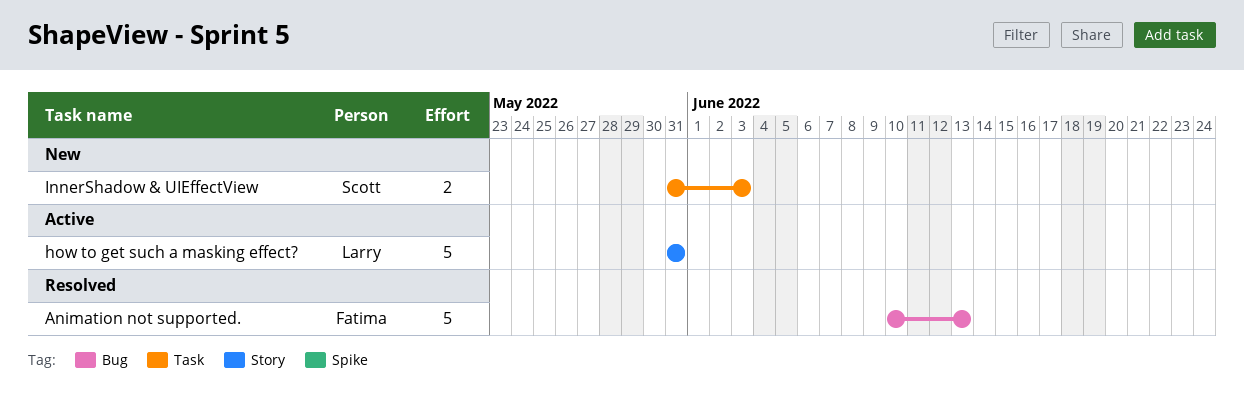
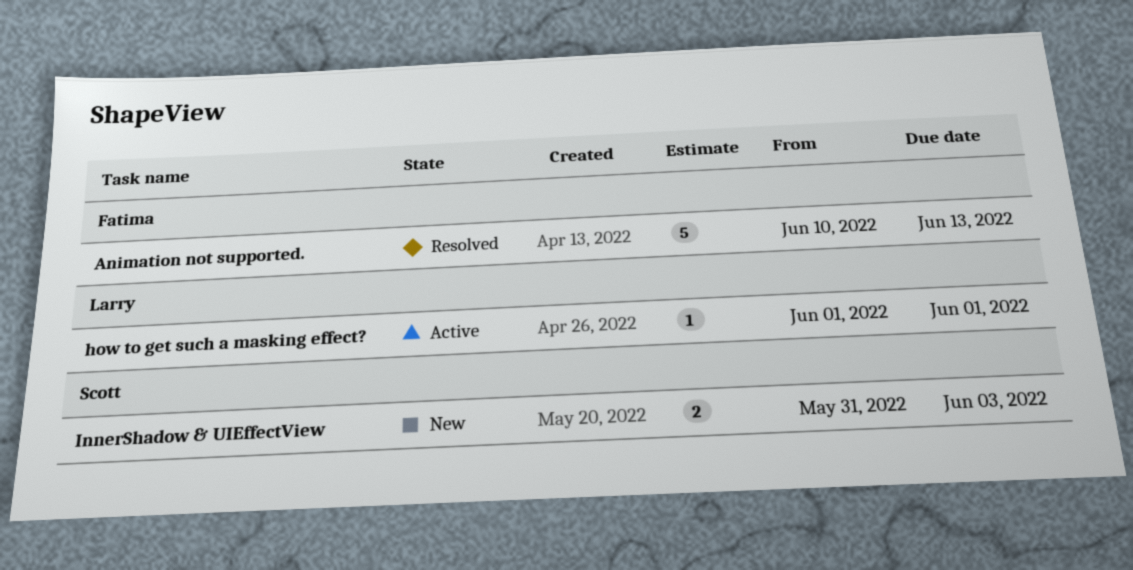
how to get such a masking effect?, estimate: 5 -> 1
how to get such a masking effect?, start: May 31 -> Jun 1
how to get such a masking effect?, due: May 31 -> Jun 1

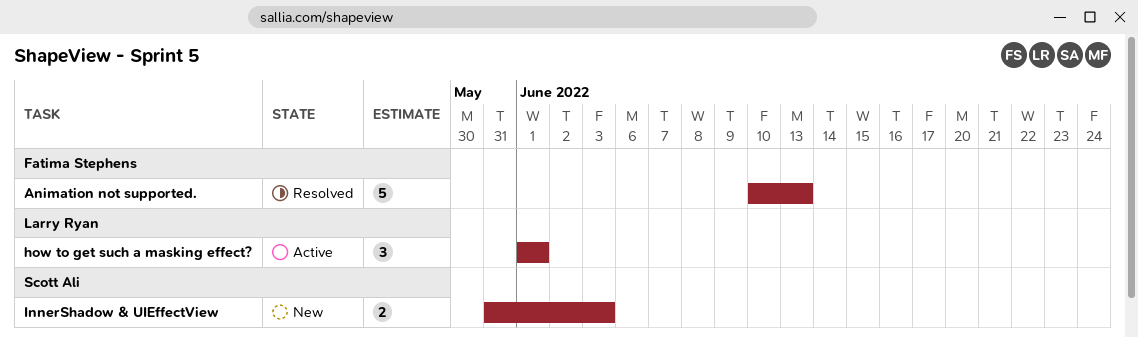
how to get such a masking effect?, estimate: 1 -> 3

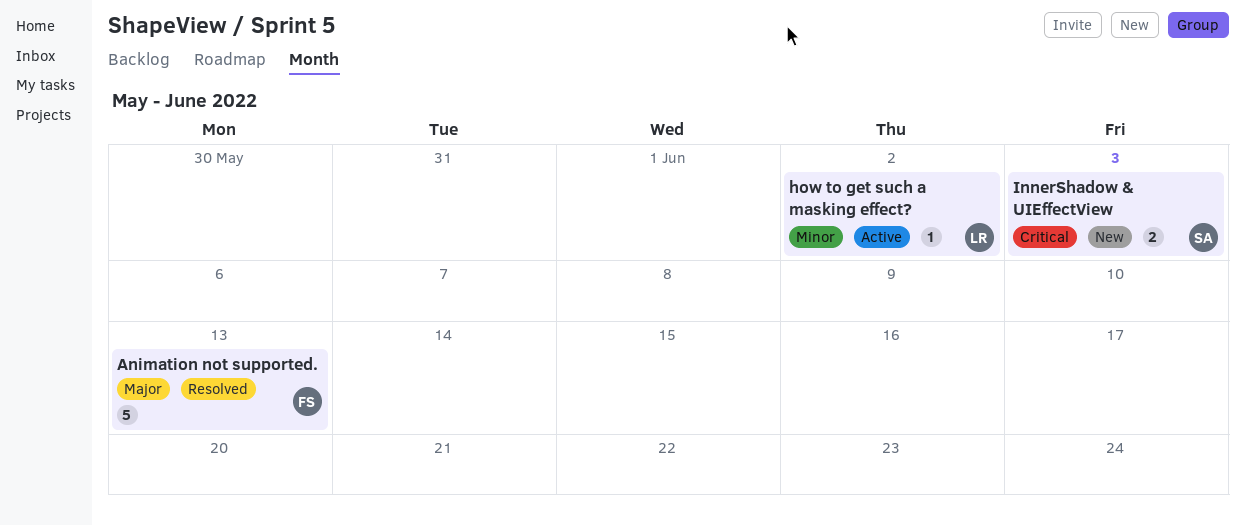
how to get such a masking effect?, estimate: 3 -> 1
how to get such a masking effect?, due: Jun 1 -> Jun 2

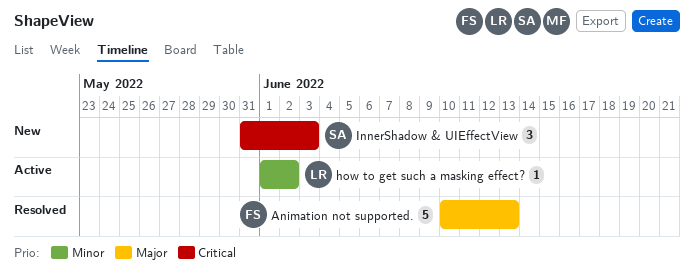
InnerShadow & UIEffectView, estimate: 2 -> 3

